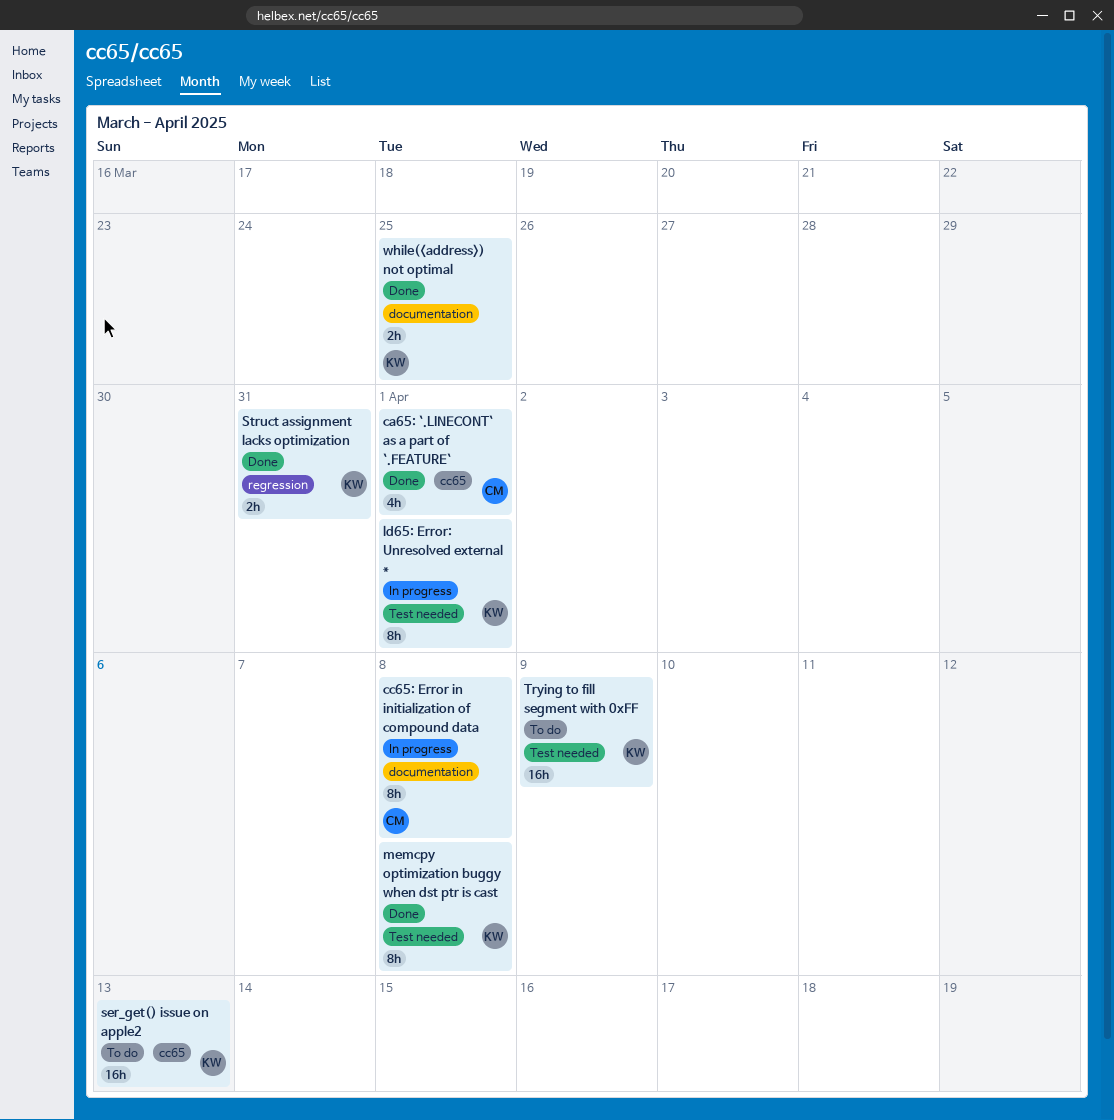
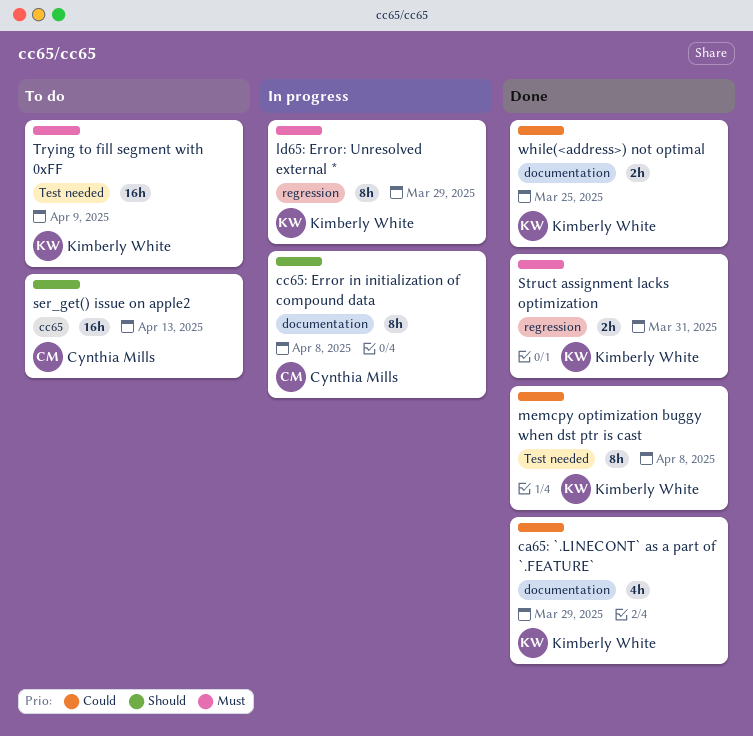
ca65: `.LINECONT` as a part of `.FEATURE`, owner: Cynthia Mills -> Kimberly White
ca65: `.LINECONT` as a part of `.FEATURE`, label: cc65 -> documentation
ca65: `.LINECONT` as a part of `.FEATURE`, due: Apr 1 -> Mar 29
ld65: Error: Unresolved external *, label: Test needed -> regression
ld65: Error: Unresolved external *, due: Apr 1 -> Mar 29
ser_get() issue on apple2, owner: Kimberly White -> Cynthia Mills

